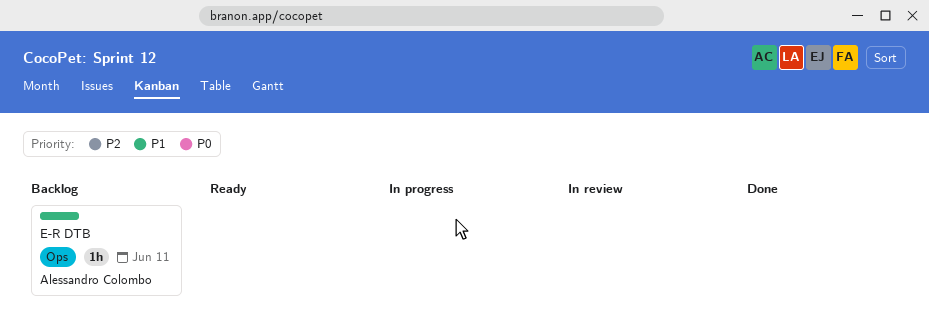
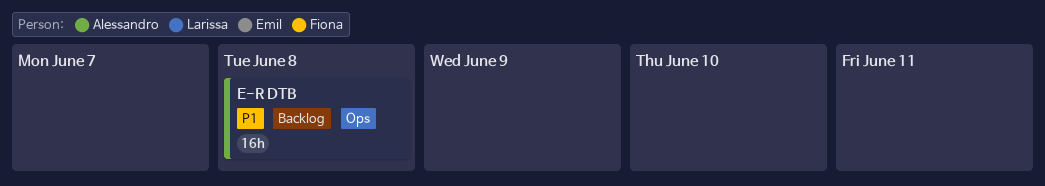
E-R DTB, estimate: 1h -> 16h
E-R DTB, due: Jun 11 -> Jun 8

